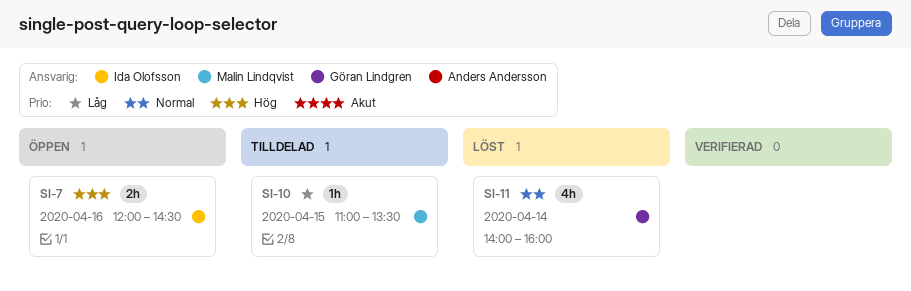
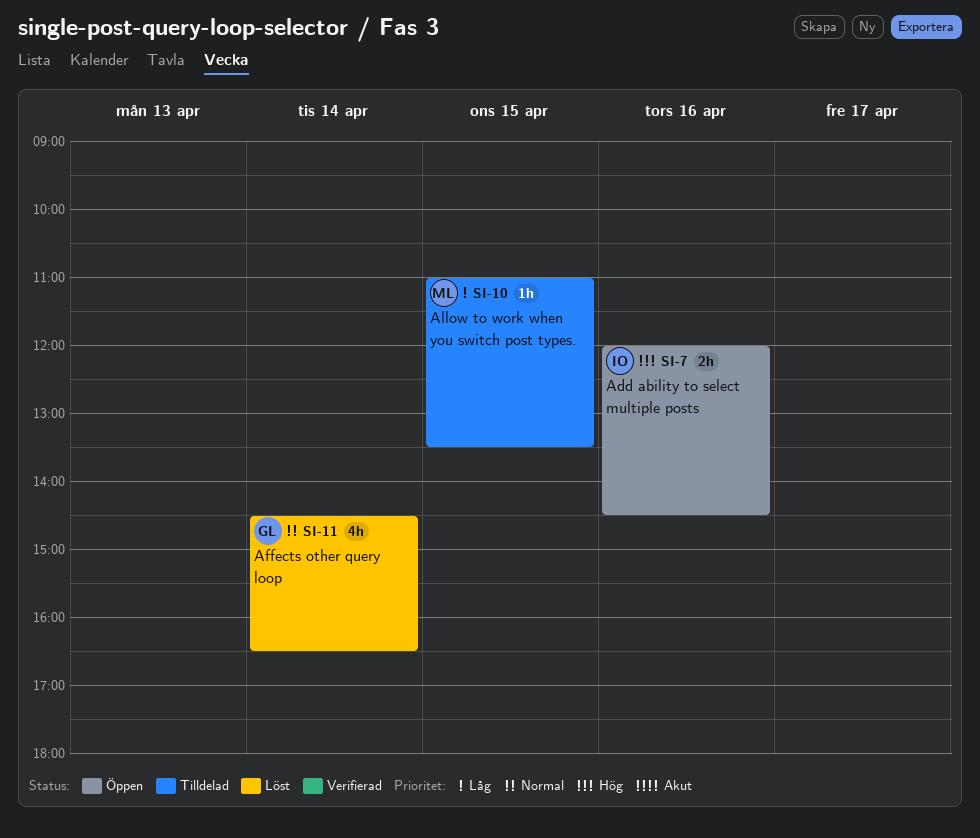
SI-11, begins: 14:00 -> 14:30
SI-11, ends: 16:00 -> 16:30

